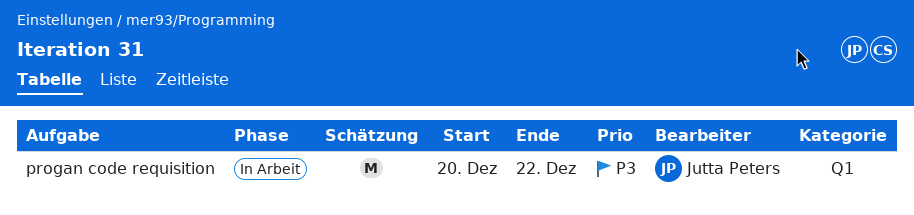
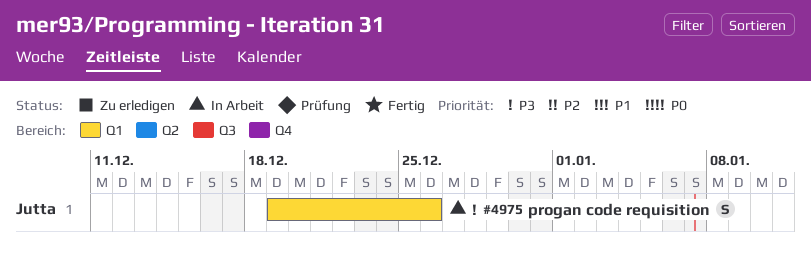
progan code requisition, estimate: M -> S
progan code requisition, start: Dec 20 -> Dec 19
progan code requisition, due: Dec 22 -> Dec 26

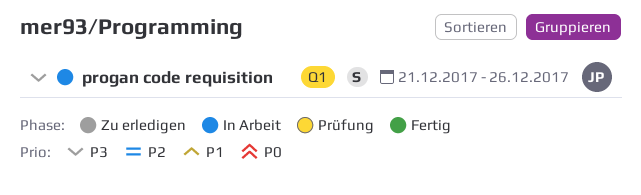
progan code requisition, start: Dec 19 -> Dec 21

